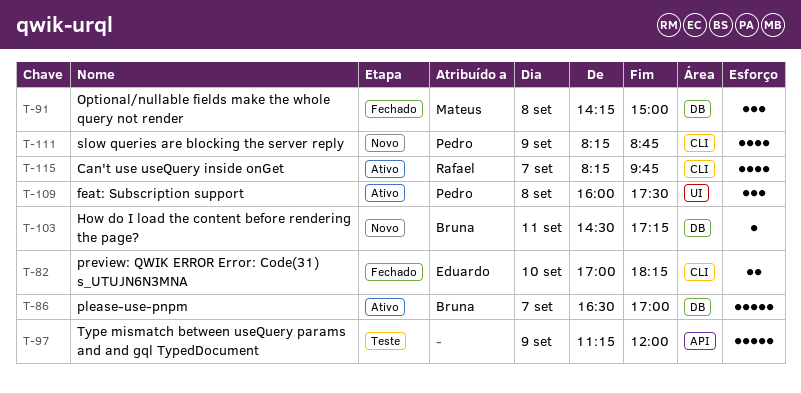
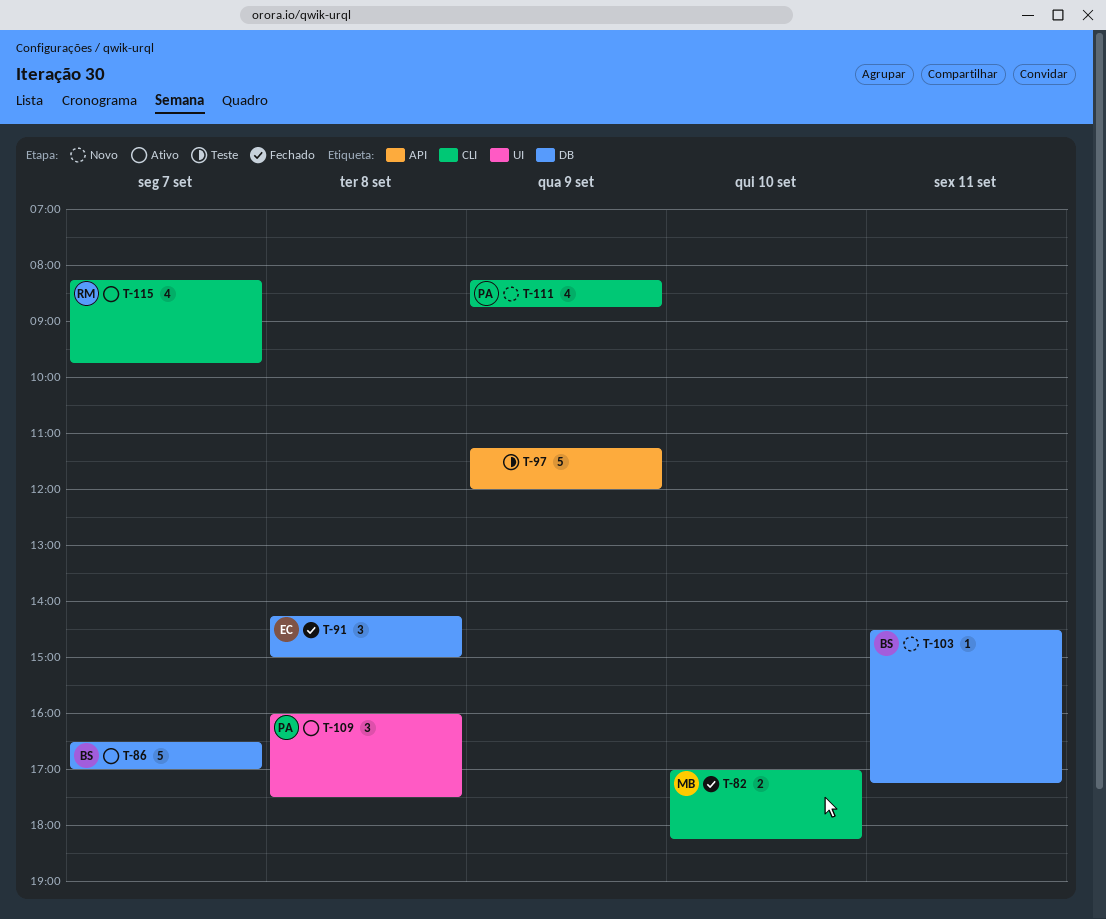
T-82, owner: Eduardo -> Mateus
T-91, owner: Mateus -> Eduardo

